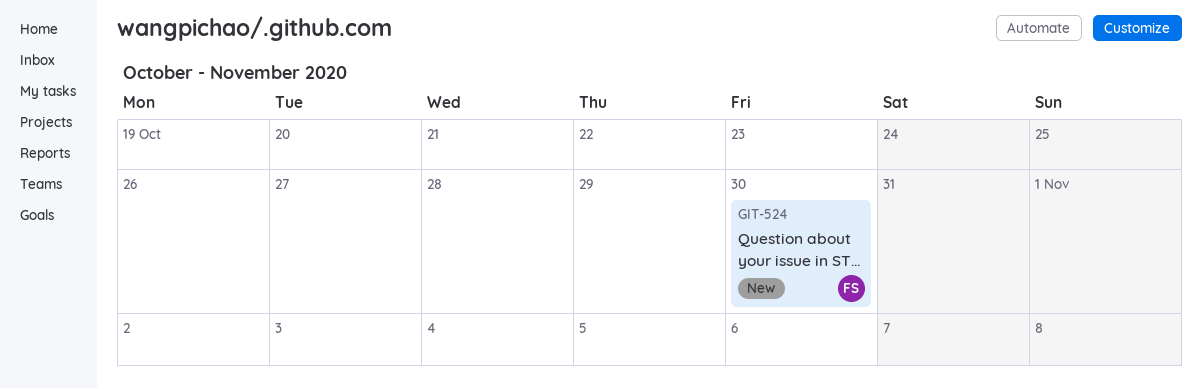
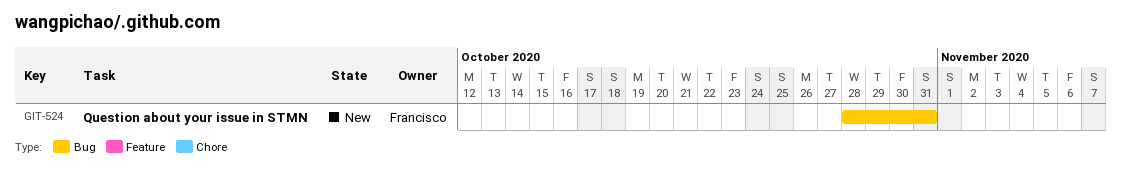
GIT-524, due: Oct 30 -> Oct 31

